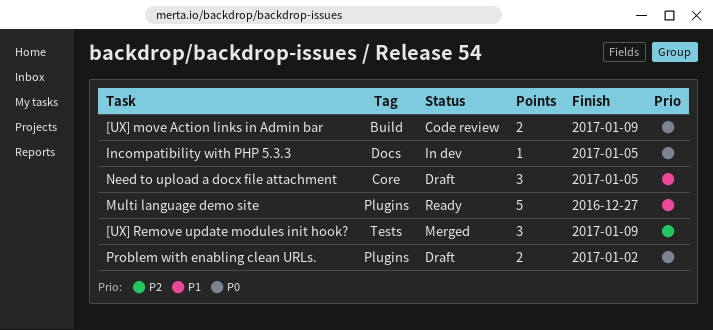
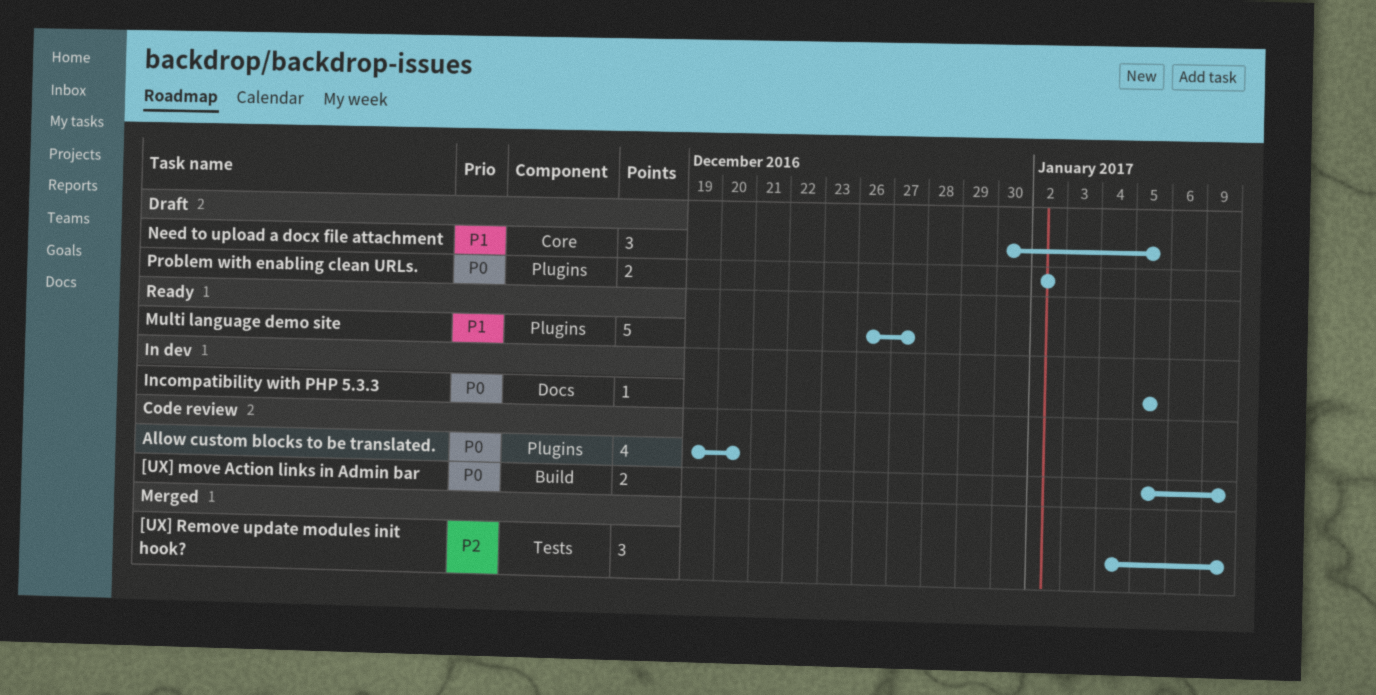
Allow custom blocks to be translated.: none -> present

